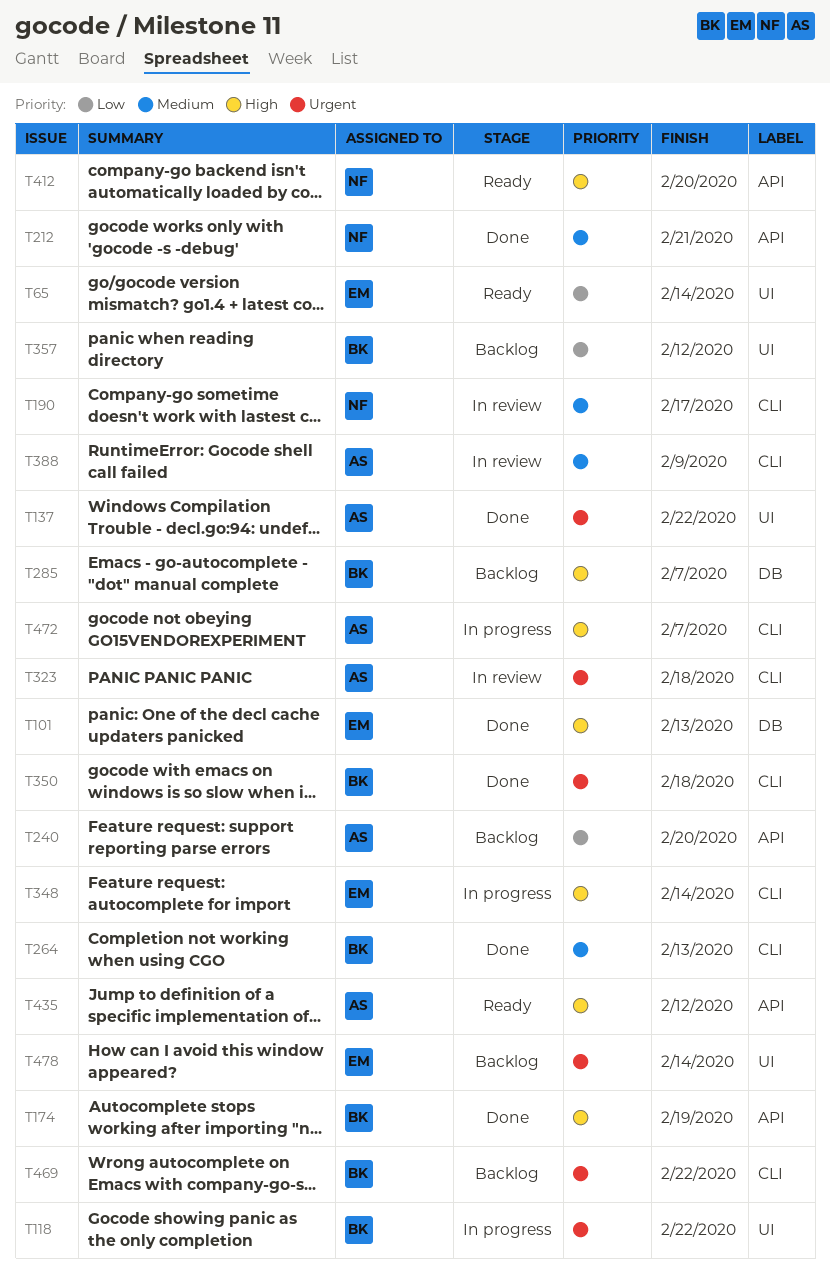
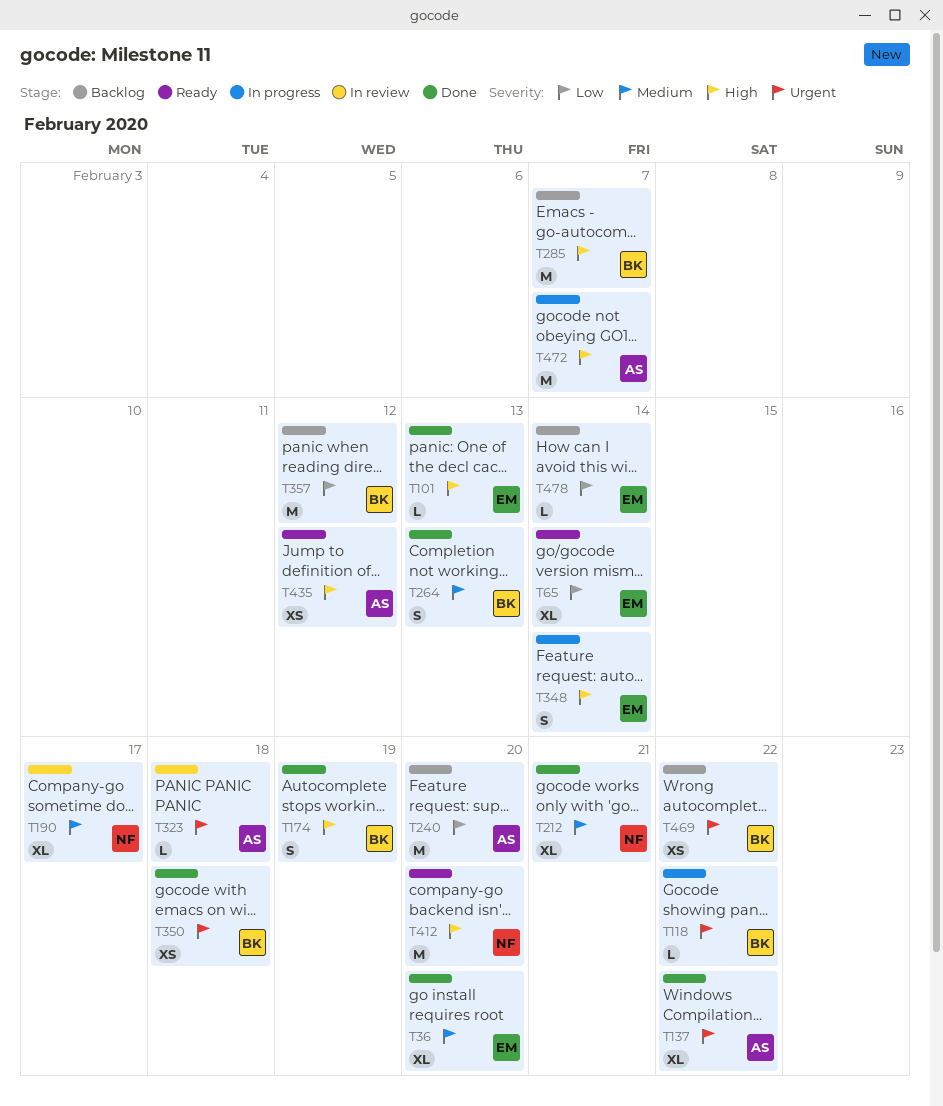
T36: none -> present
T388: present -> none
T478, priority: Urgent -> Low

